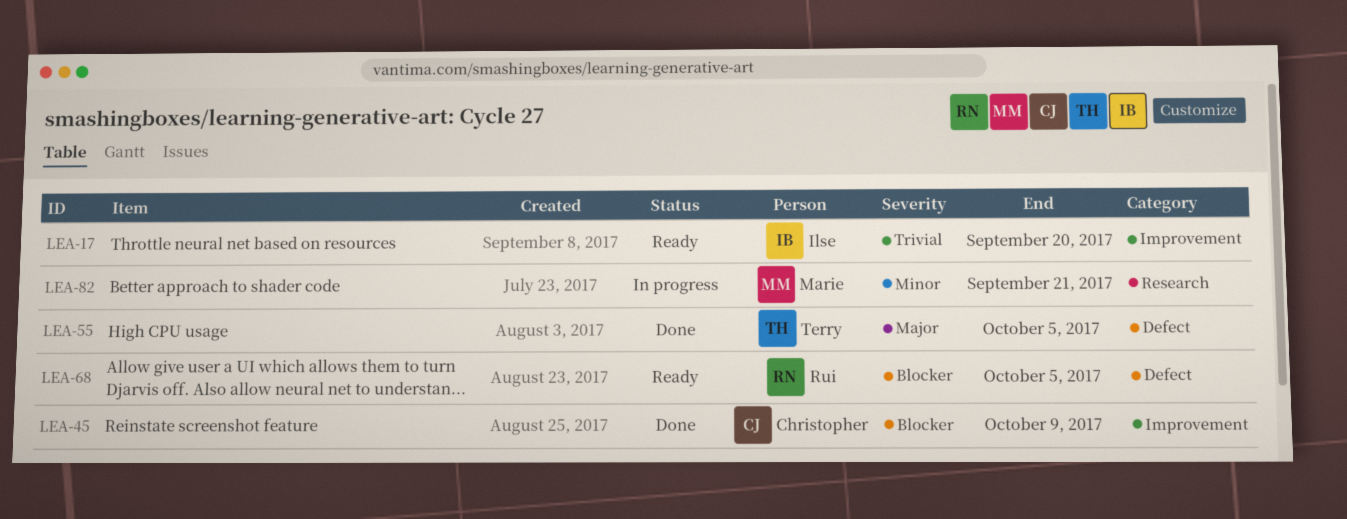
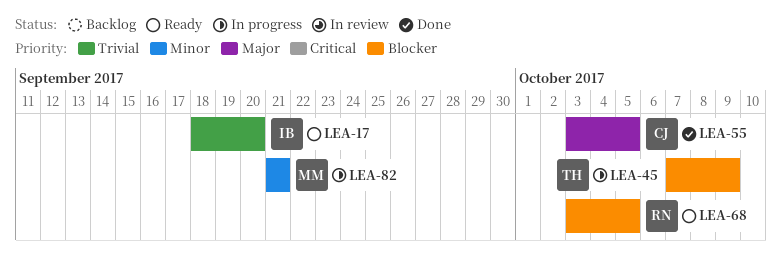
LEA-45, status: Done -> In progress
LEA-45, owner: Christopher -> Terry
LEA-55, owner: Terry -> Christopher

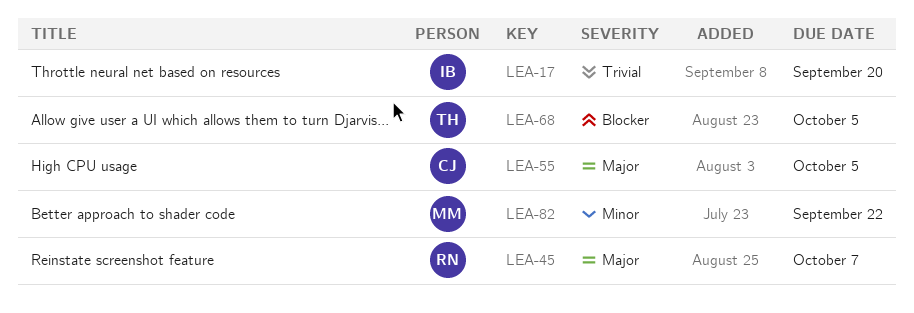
LEA-45, owner: TH -> RN
LEA-45, priority: Blocker -> Major
LEA-45, due: Oct 9 -> Oct 7
LEA-68, owner: RN -> TH
LEA-82, due: Sep 21 -> Sep 22

